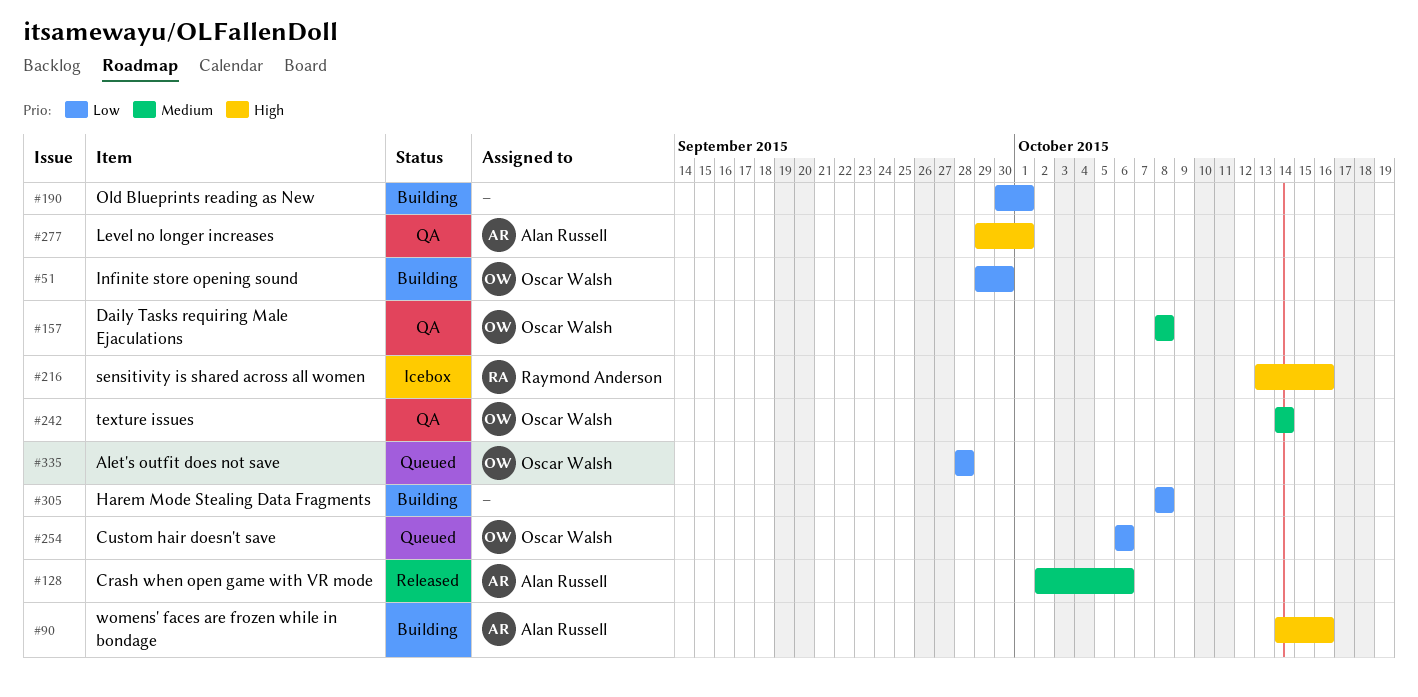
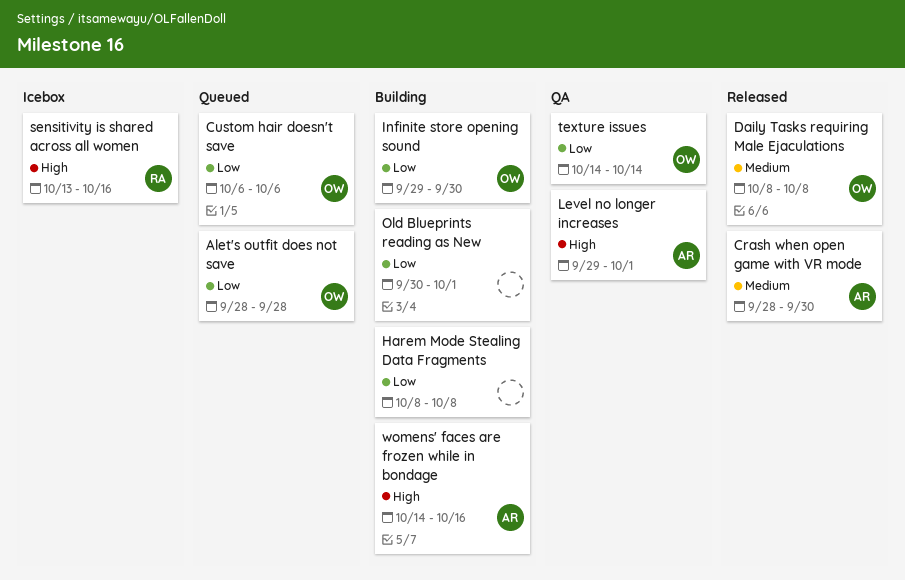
Crash when open game with VR mode, start: Oct 2 -> Sep 28
Crash when open game with VR mode, due: Oct 6 -> Sep 30
Daily Tasks requiring Male Ejaculations, status: QA -> Released
texture issues, priority: Medium -> Low

